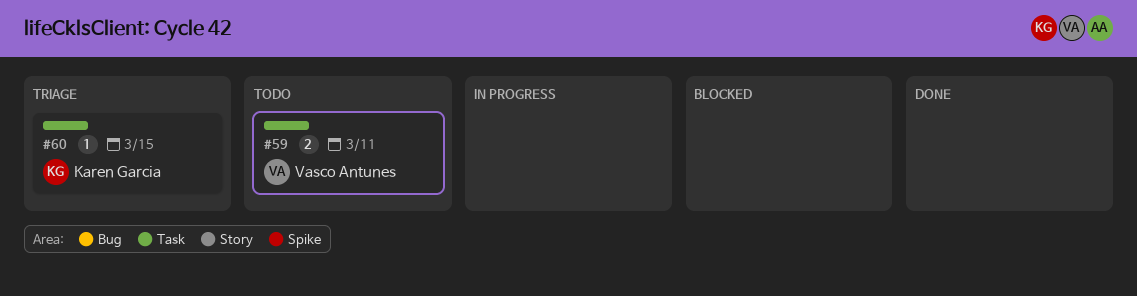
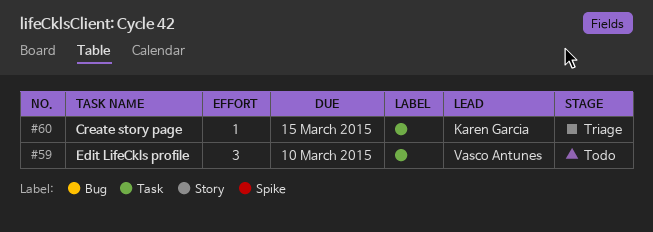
#59, estimate: 2 -> 3
#59, due: Mar 11 -> Mar 10

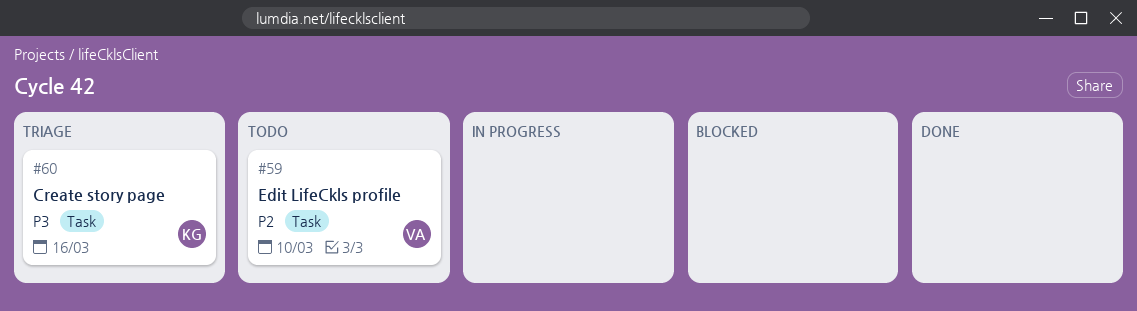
#60, due: Mar 15 -> Mar 16

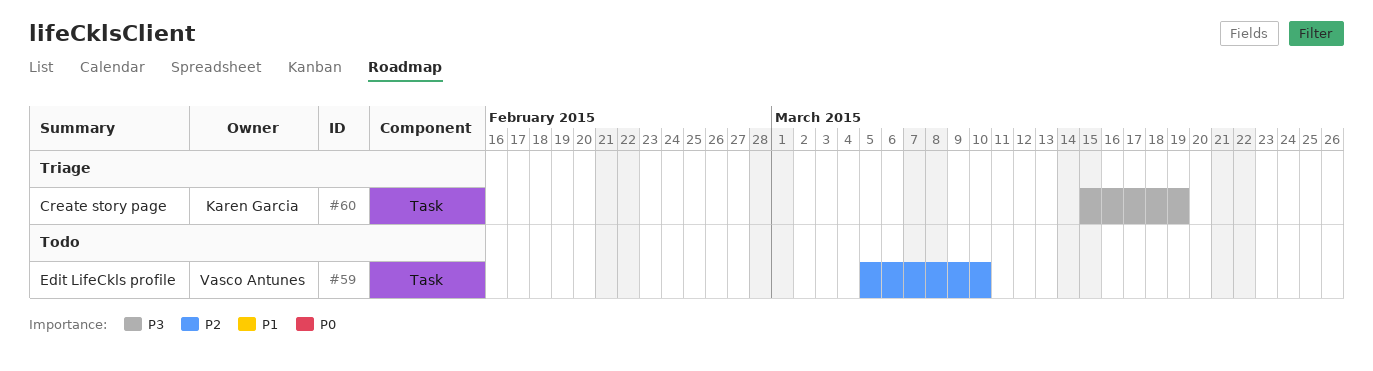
#60, due: Mar 16 -> Mar 19

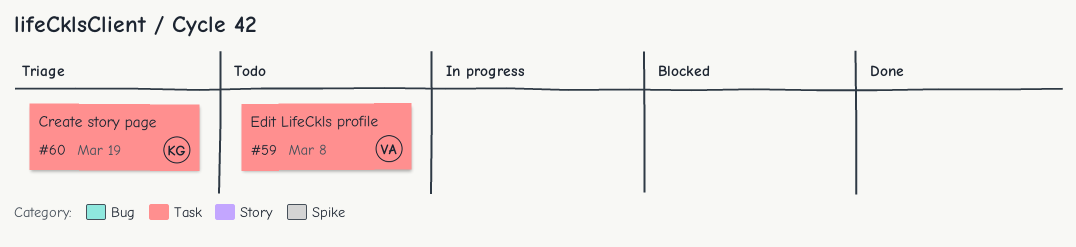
#59, due: Mar 10 -> Mar 8

